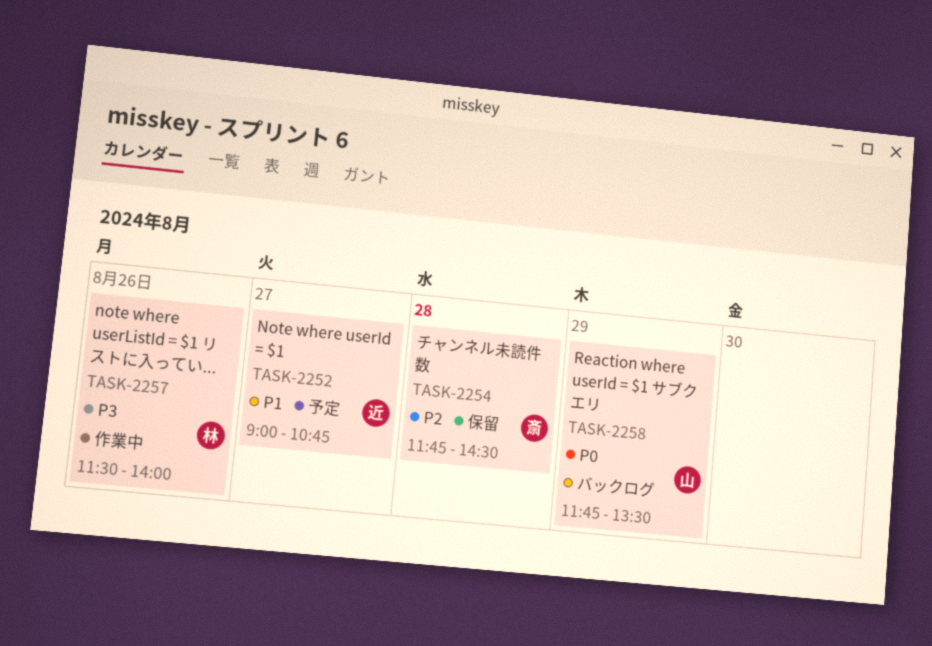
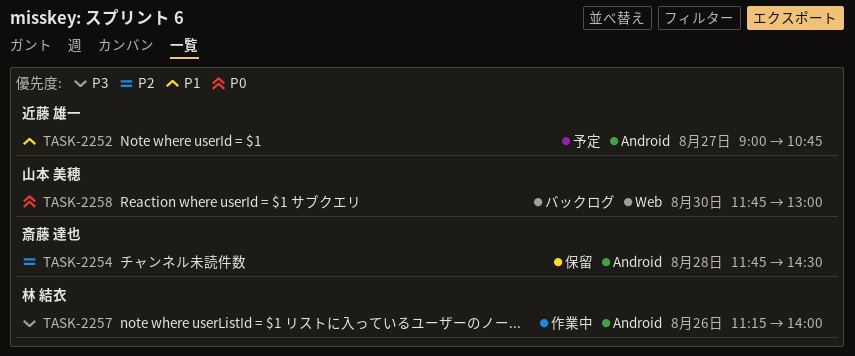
TASK-2257, begins: 11:30 -> 11:15
TASK-2258, day: Aug 29 -> Aug 30
TASK-2258, ends: 13:30 -> 13:00

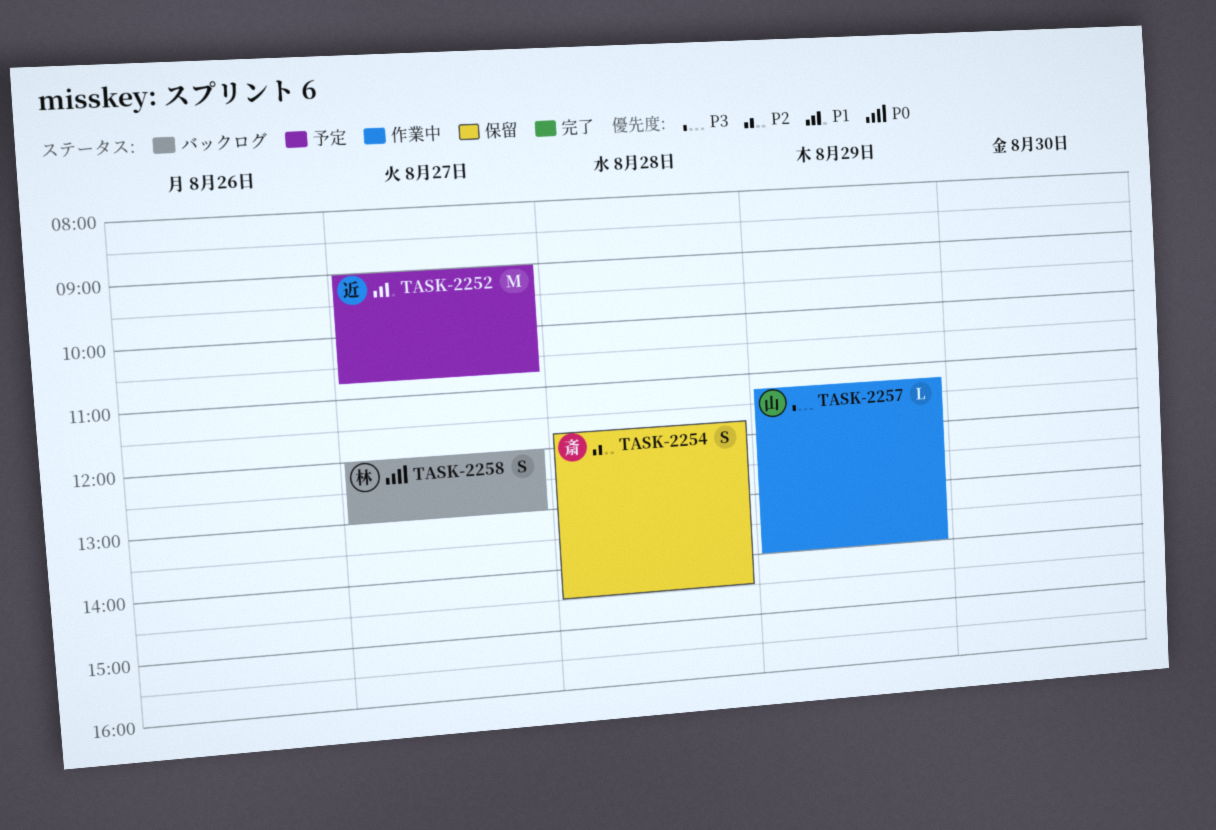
TASK-2257, owner: 林 結衣 -> 山本 美穂
TASK-2257, day: Aug 26 -> Aug 29
TASK-2258, owner: 山本 美穂 -> 林 結衣
TASK-2258, day: Aug 30 -> Aug 27
TASK-2258, begins: 11:45 -> 12:00

